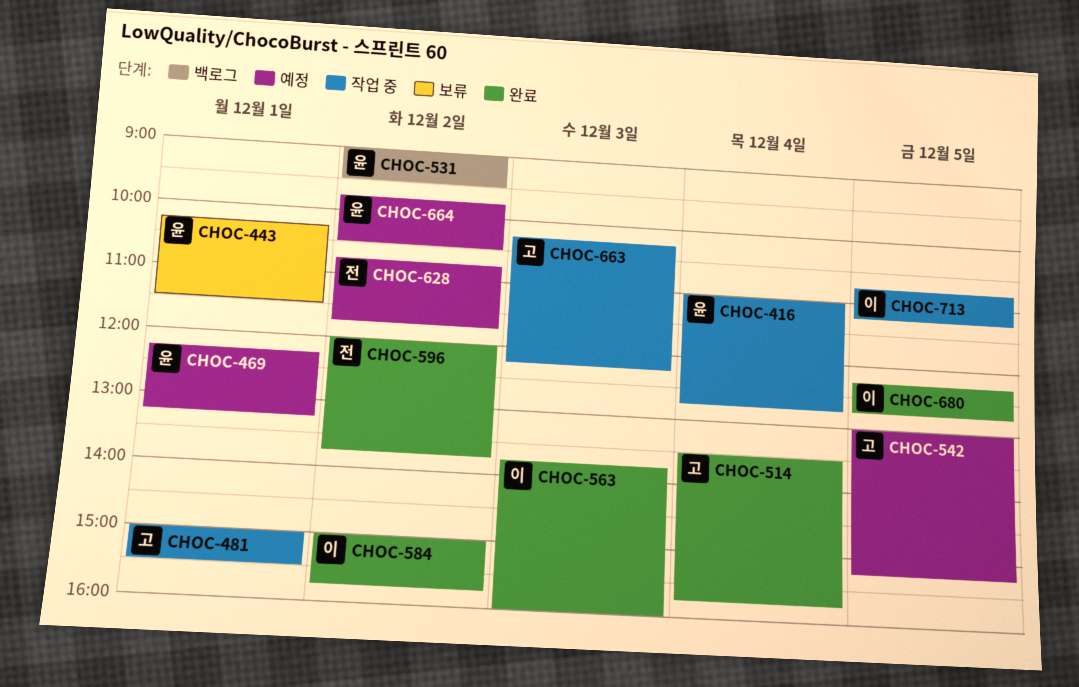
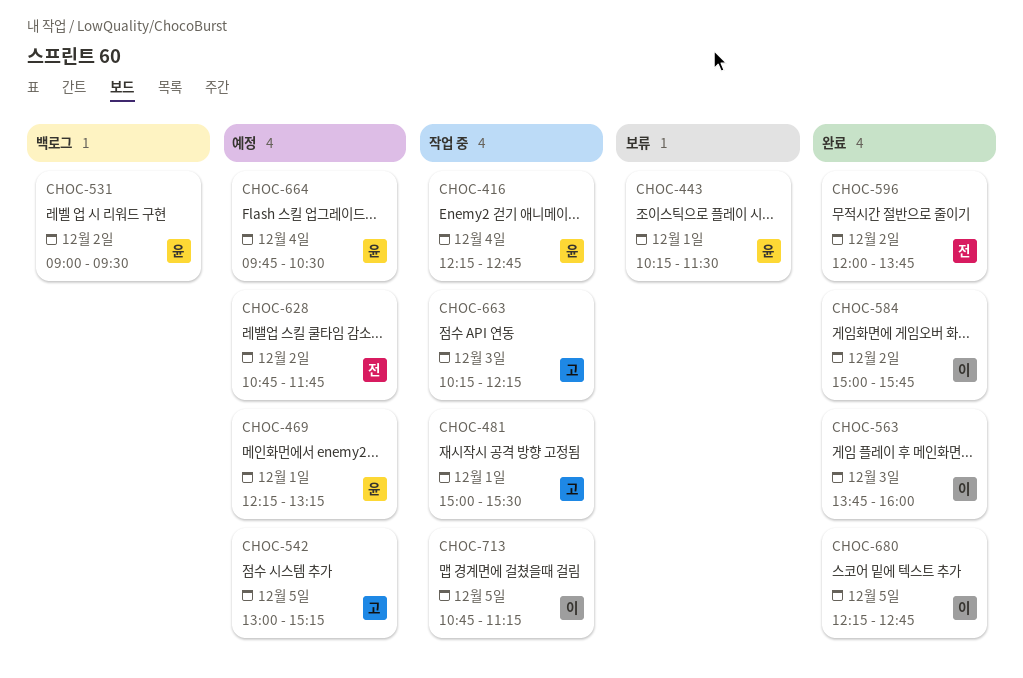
CHOC-416, begins: 11:00 -> 12:15
CHOC-514: present -> none
CHOC-664, day: Dec 2 -> Dec 4

